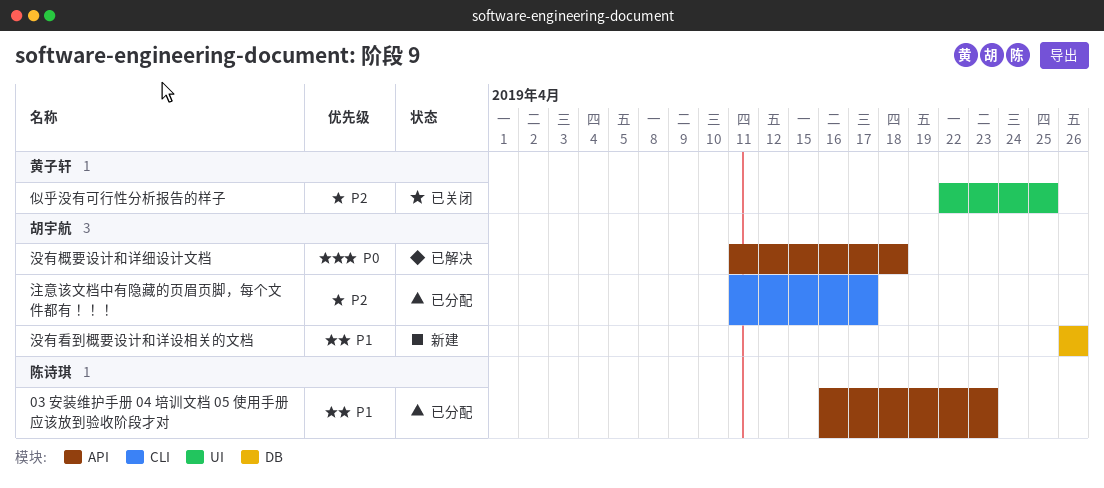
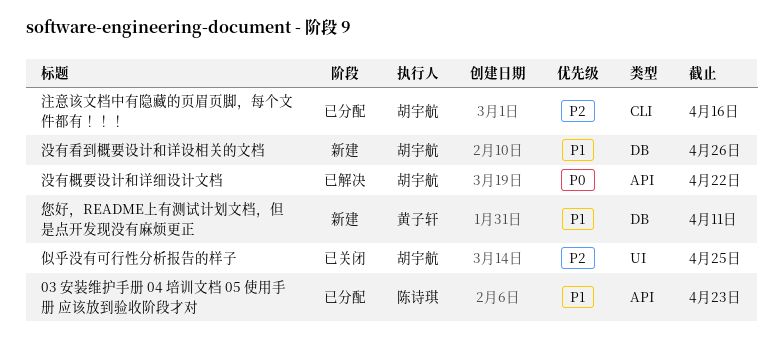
似乎没有可行性分析报告的样子, owner: 黄子轩 -> 胡宇航
您好，README上有测试计划文档，但是点开发现没有麻烦更正: none -> present
没有概要设计和详细设计文档, due: Apr 18 -> Apr 22
注意该文档中有隐藏的页眉页脚，每个文件都有！！！, due: Apr 17 -> Apr 16

